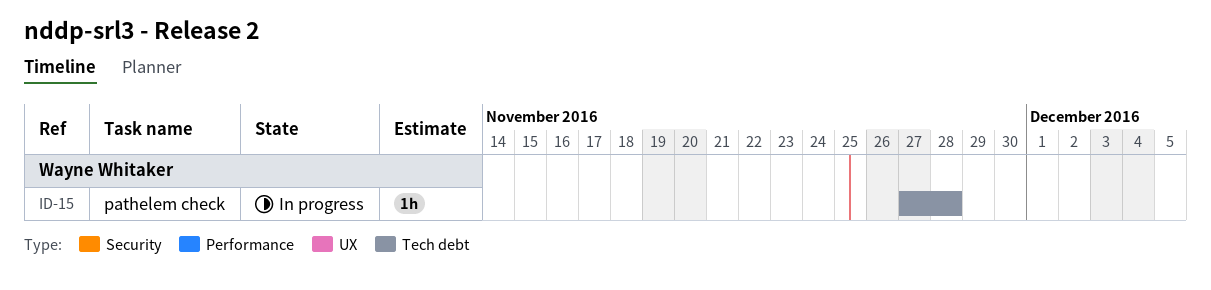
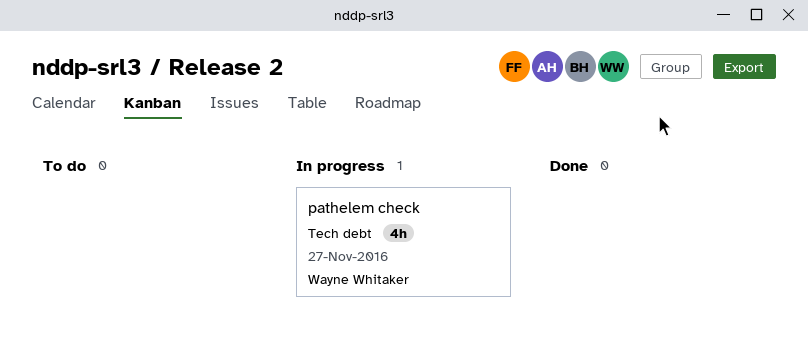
pathelem check, estimate: 1h -> 4h
pathelem check, due: Nov 28 -> Nov 27

